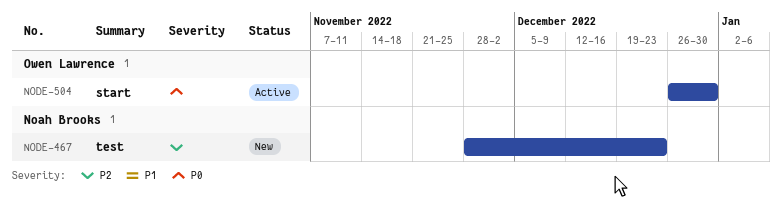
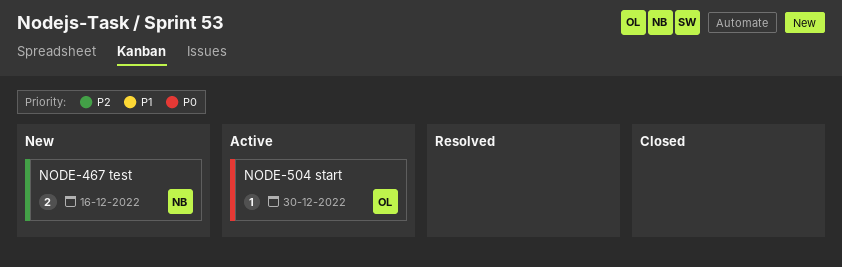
NODE-467, due: Dec 23 -> Dec 16

